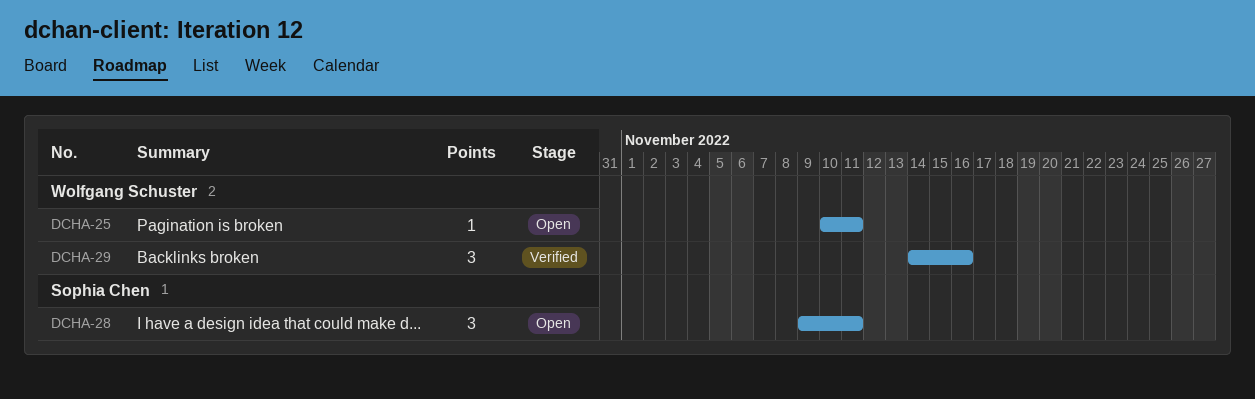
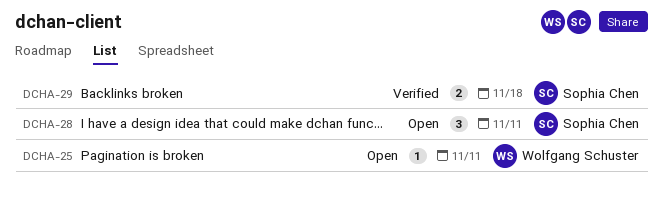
DCHA-29, owner: Wolfgang Schuster -> Sophia Chen
DCHA-29, estimate: 3 -> 2
DCHA-29, due: Nov 16 -> Nov 18

